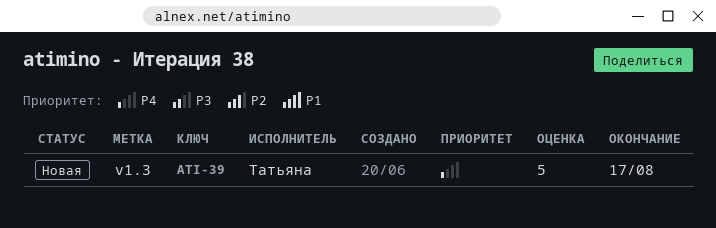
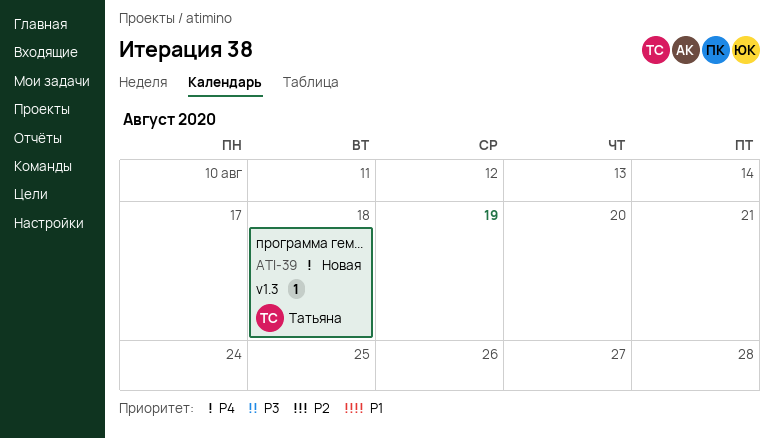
ATI-39, estimate: 5 -> 1
ATI-39, due: Aug 17 -> Aug 18

